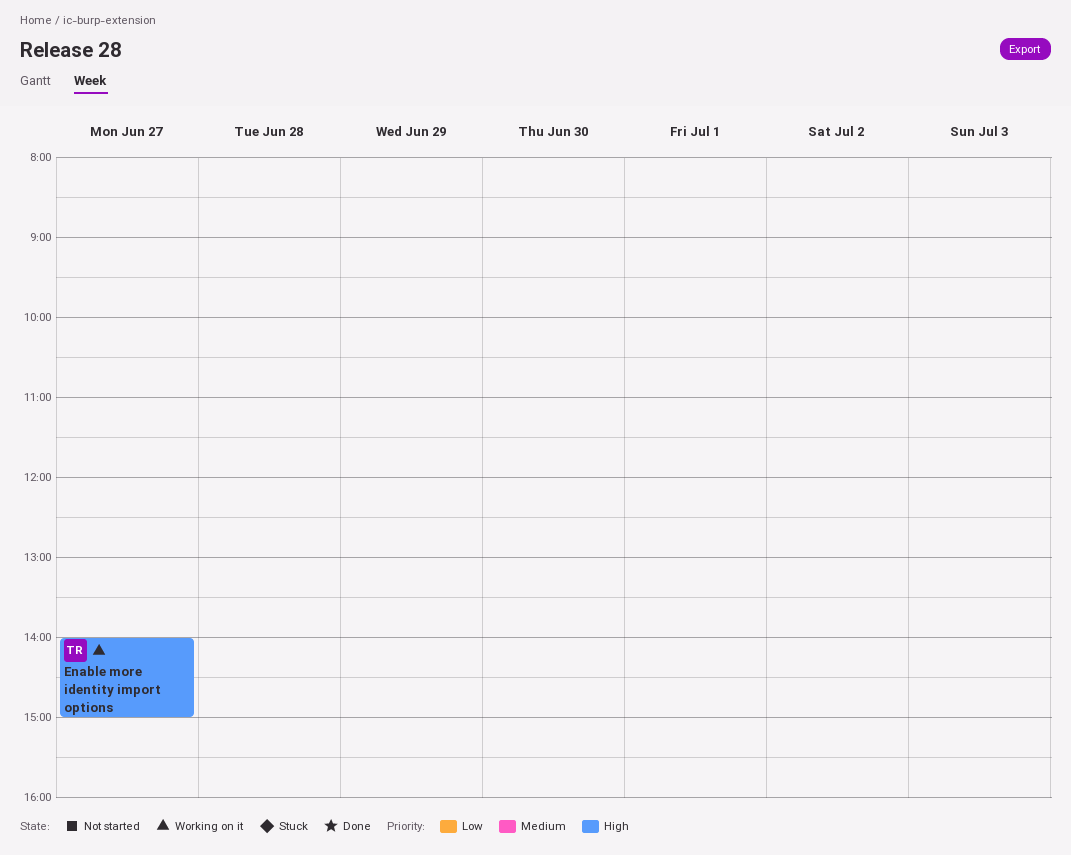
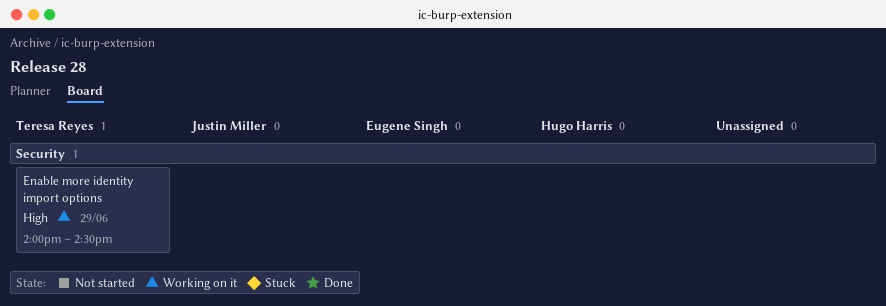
Enable more identity import options, day: Jun 27 -> Jun 29
Enable more identity import options, ends: 15:00 -> 14:30

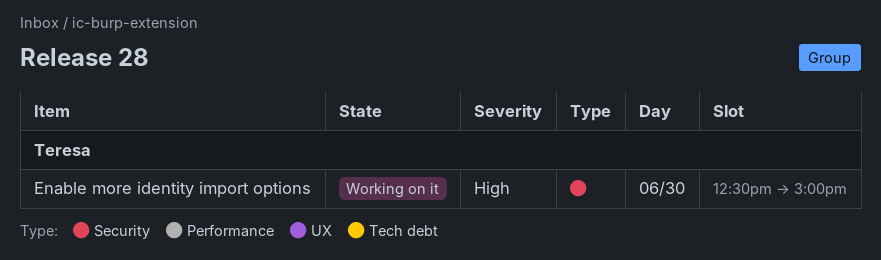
Enable more identity import options, day: Jun 29 -> Jun 30
Enable more identity import options, begins: 14:00 -> 12:30
Enable more identity import options, ends: 14:30 -> 15:00

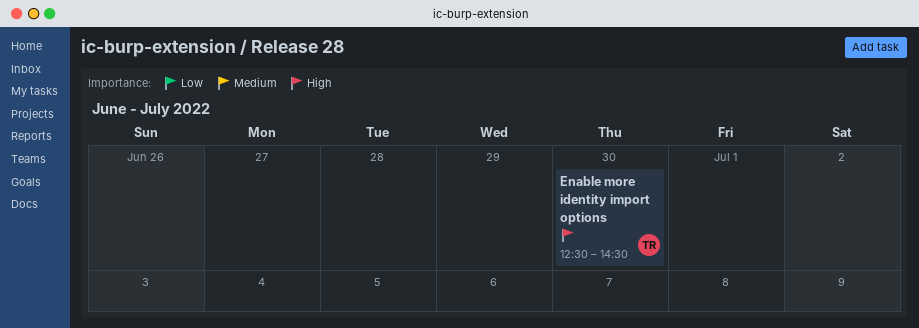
Enable more identity import options, ends: 15:00 -> 14:30

